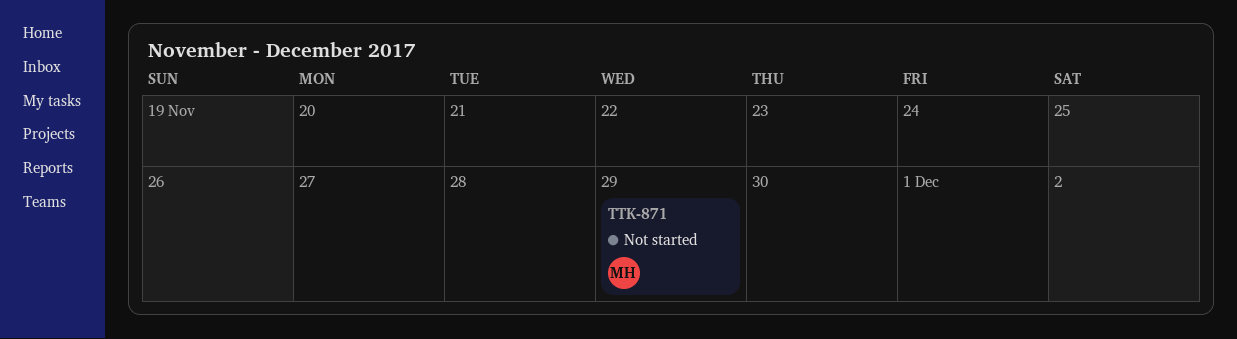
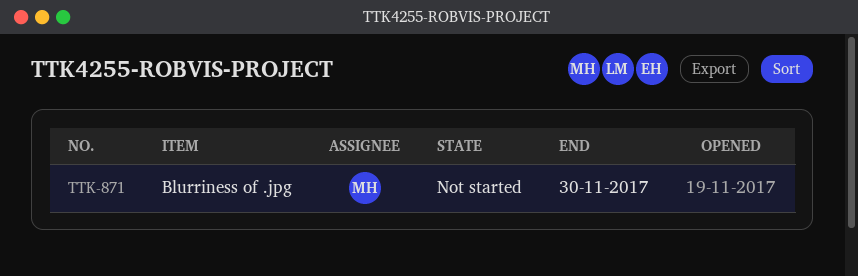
TTK-871, due: Nov 29 -> Nov 30

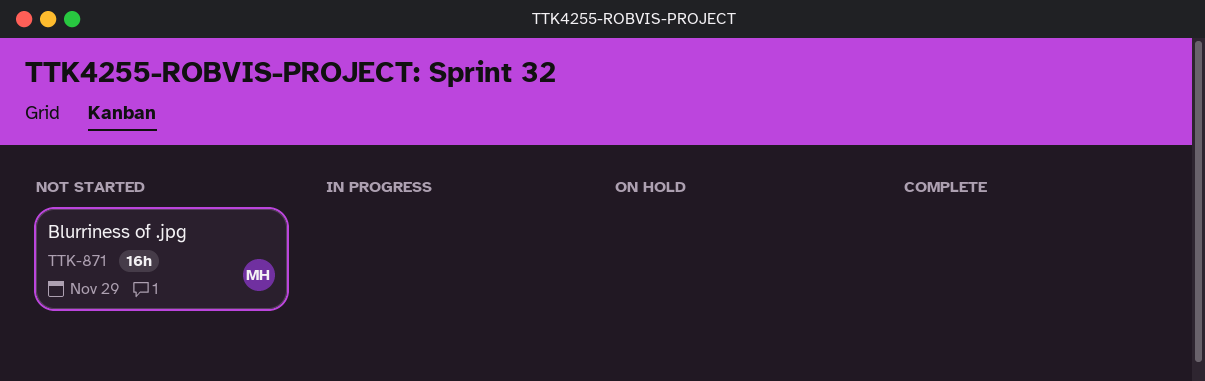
TTK-871, due: Nov 30 -> Nov 29

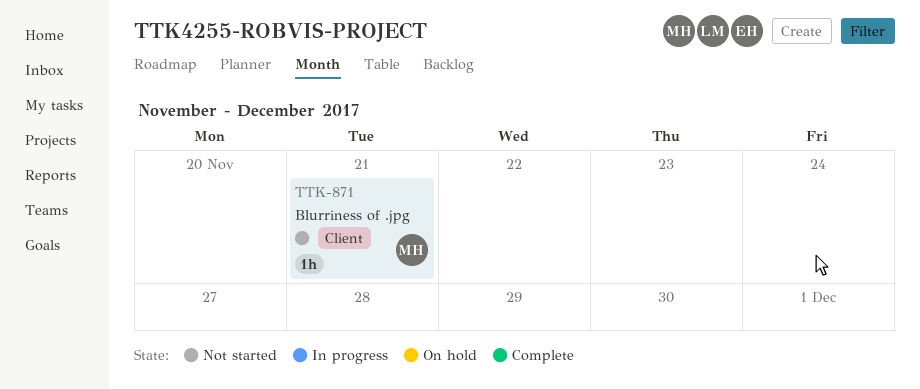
TTK-871, estimate: 16h -> 1h
TTK-871, due: Nov 29 -> Nov 21

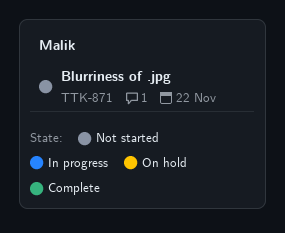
TTK-871, due: Nov 21 -> Nov 22

